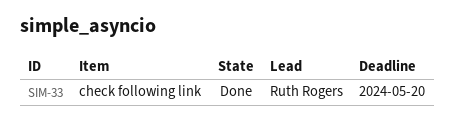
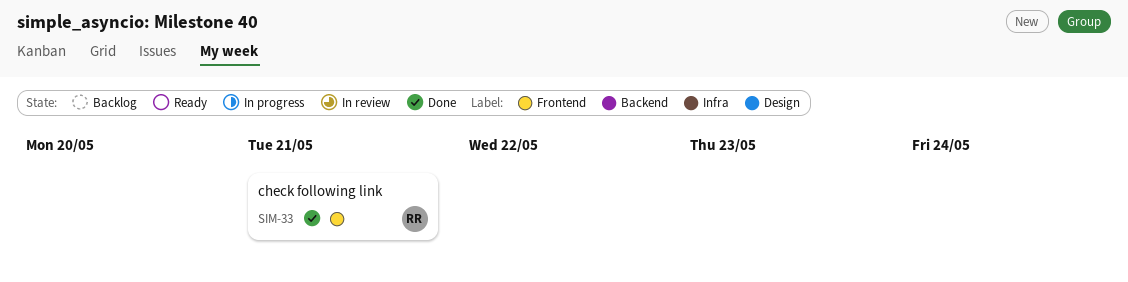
SIM-33, due: May 20 -> May 21

